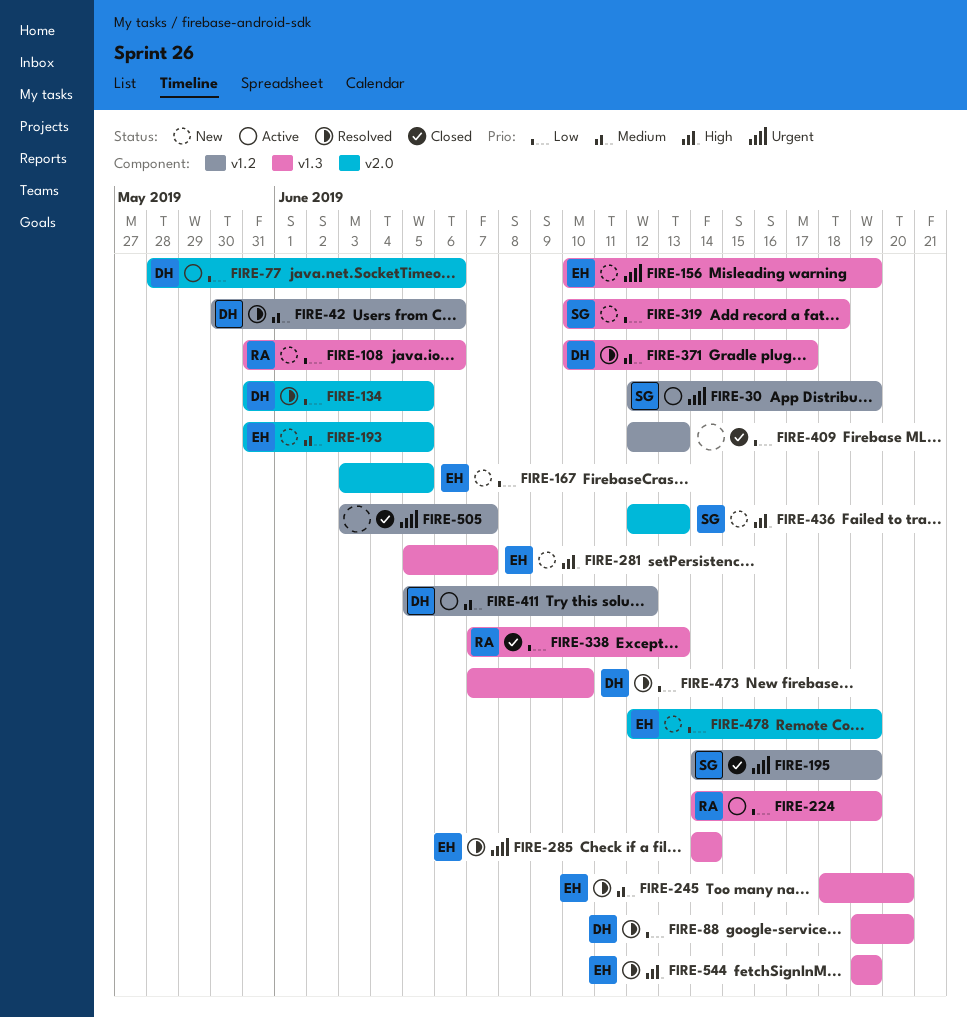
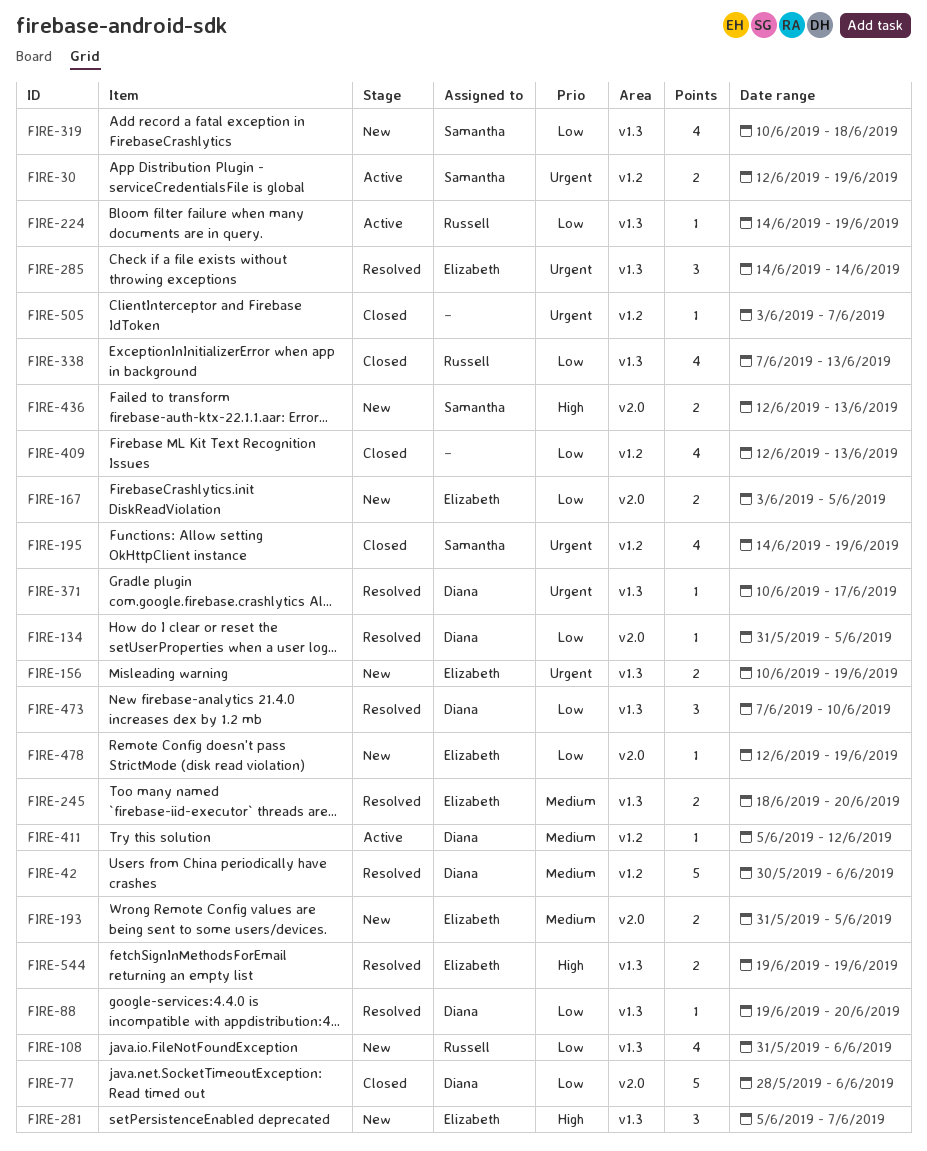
FIRE-77, status: Active -> Closed
FIRE-371, priority: Medium -> Urgent

